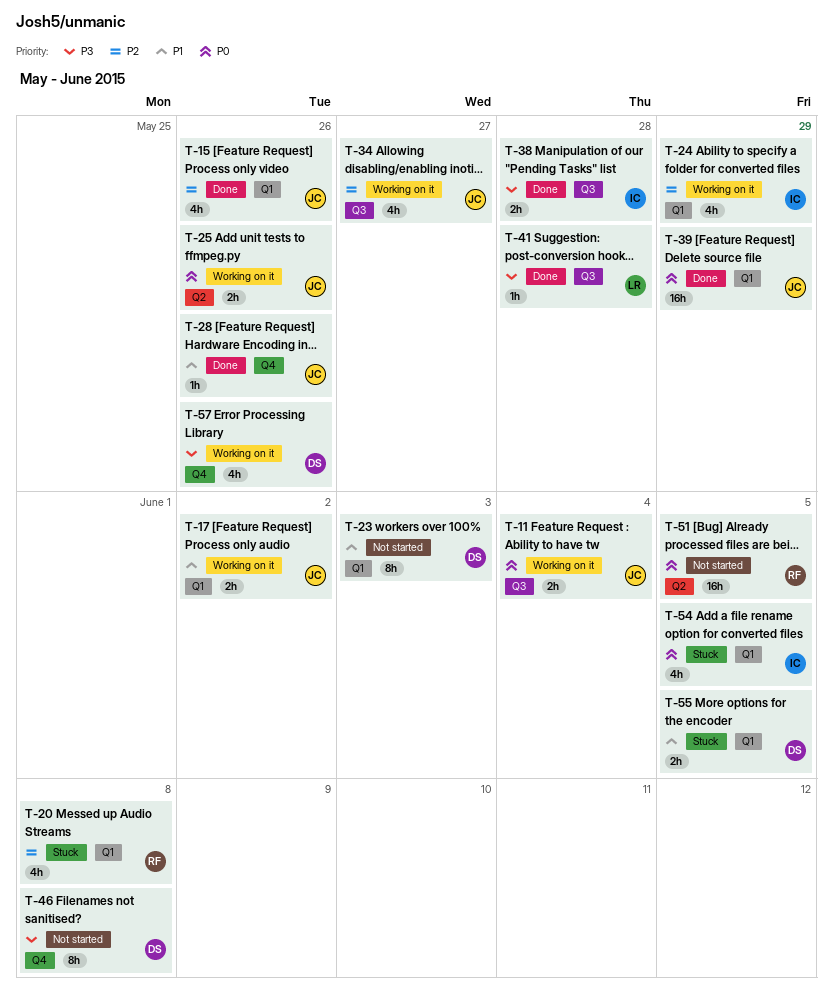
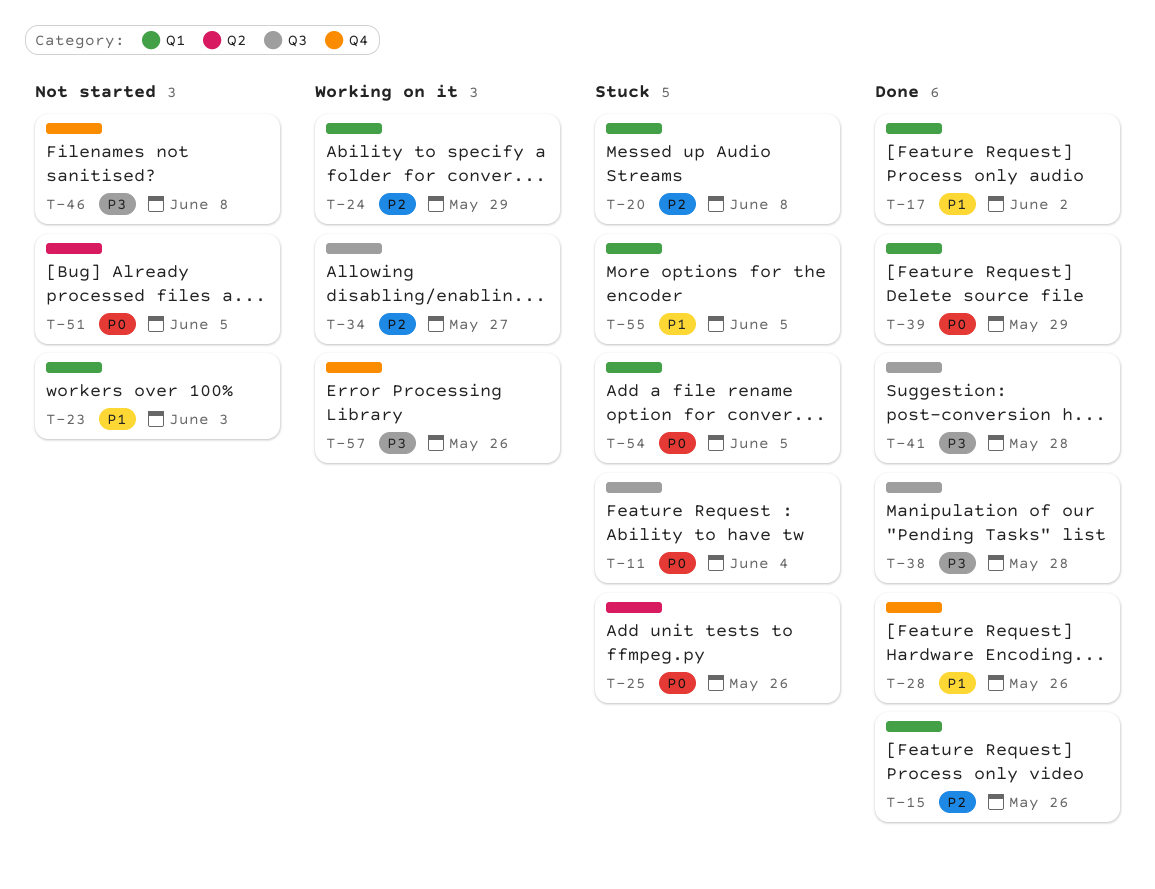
T-11, status: Working on it -> Stuck
T-17, status: Working on it -> Done
T-25, status: Working on it -> Stuck

